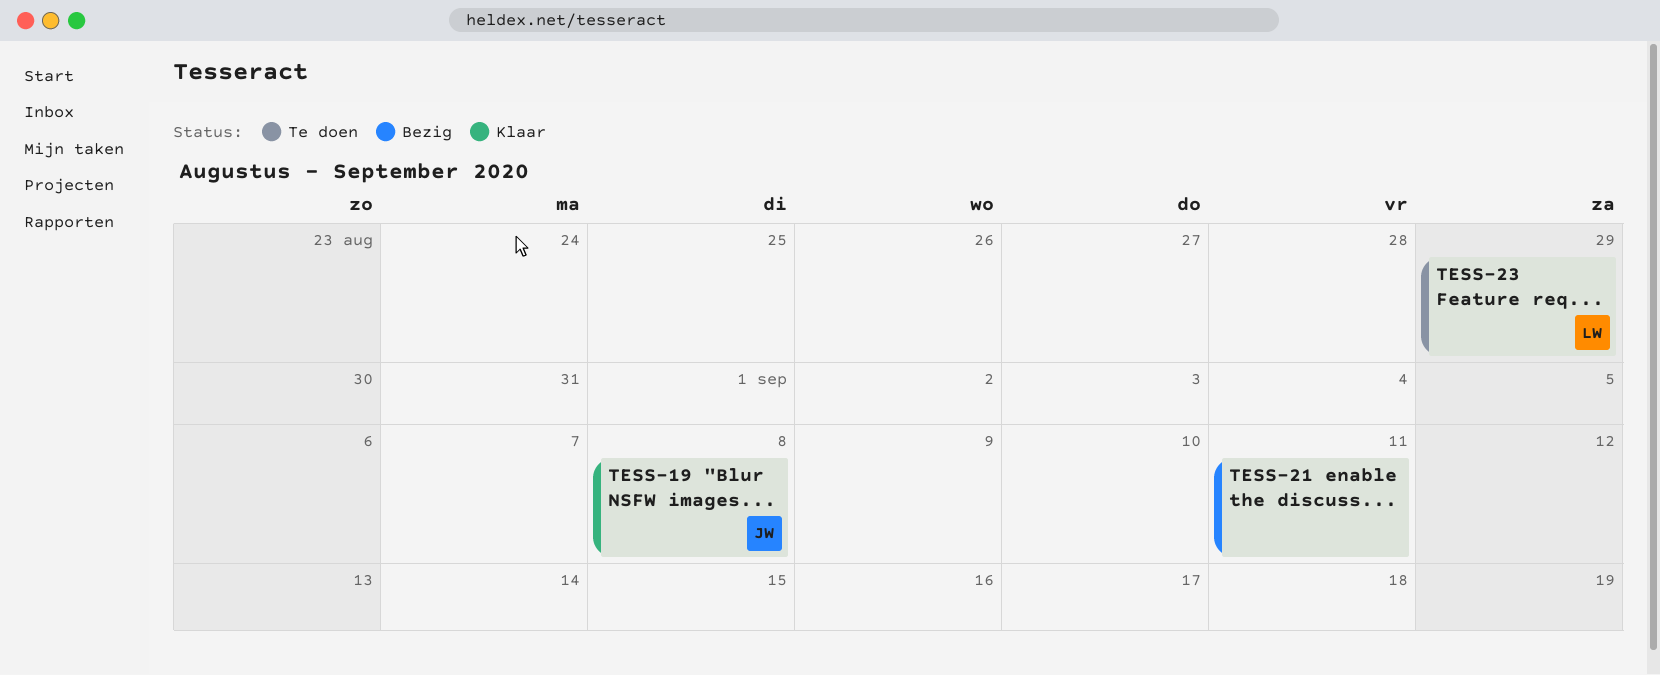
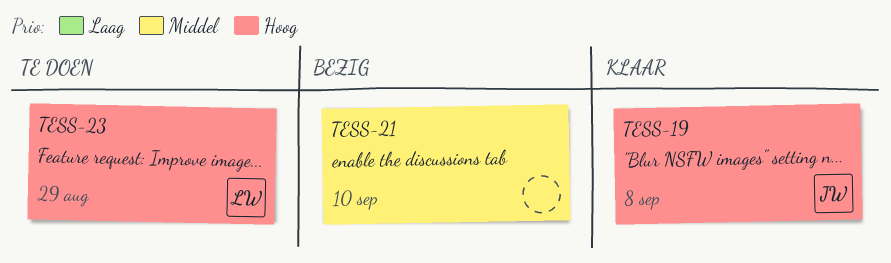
TESS-21, due: Sep 11 -> Sep 10

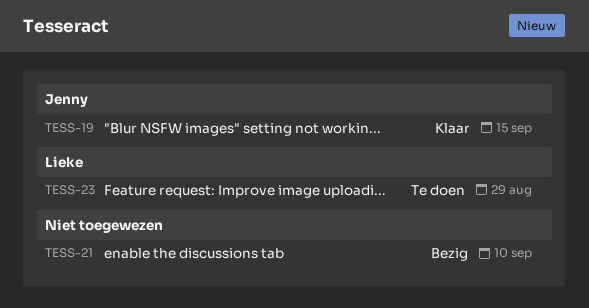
TESS-19, due: Sep 8 -> Sep 15

